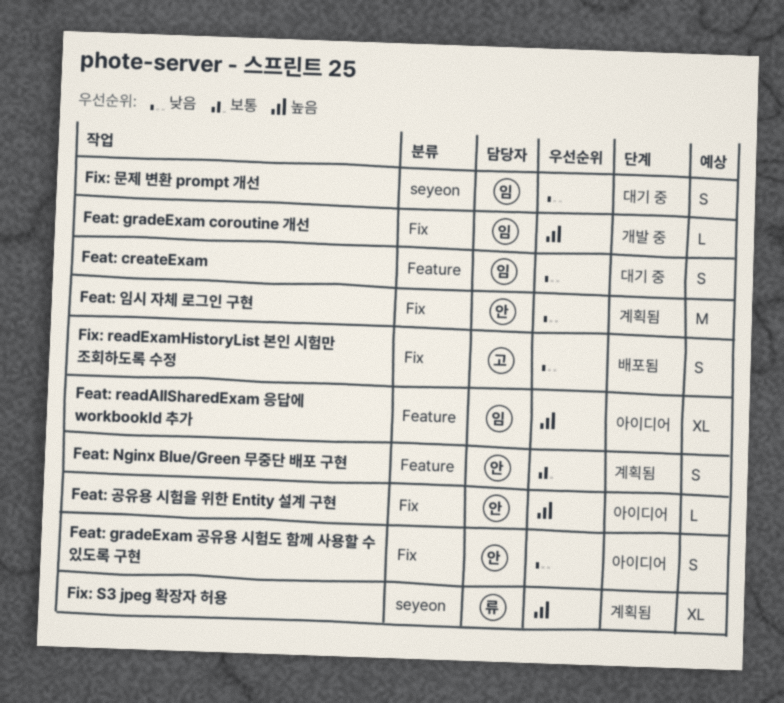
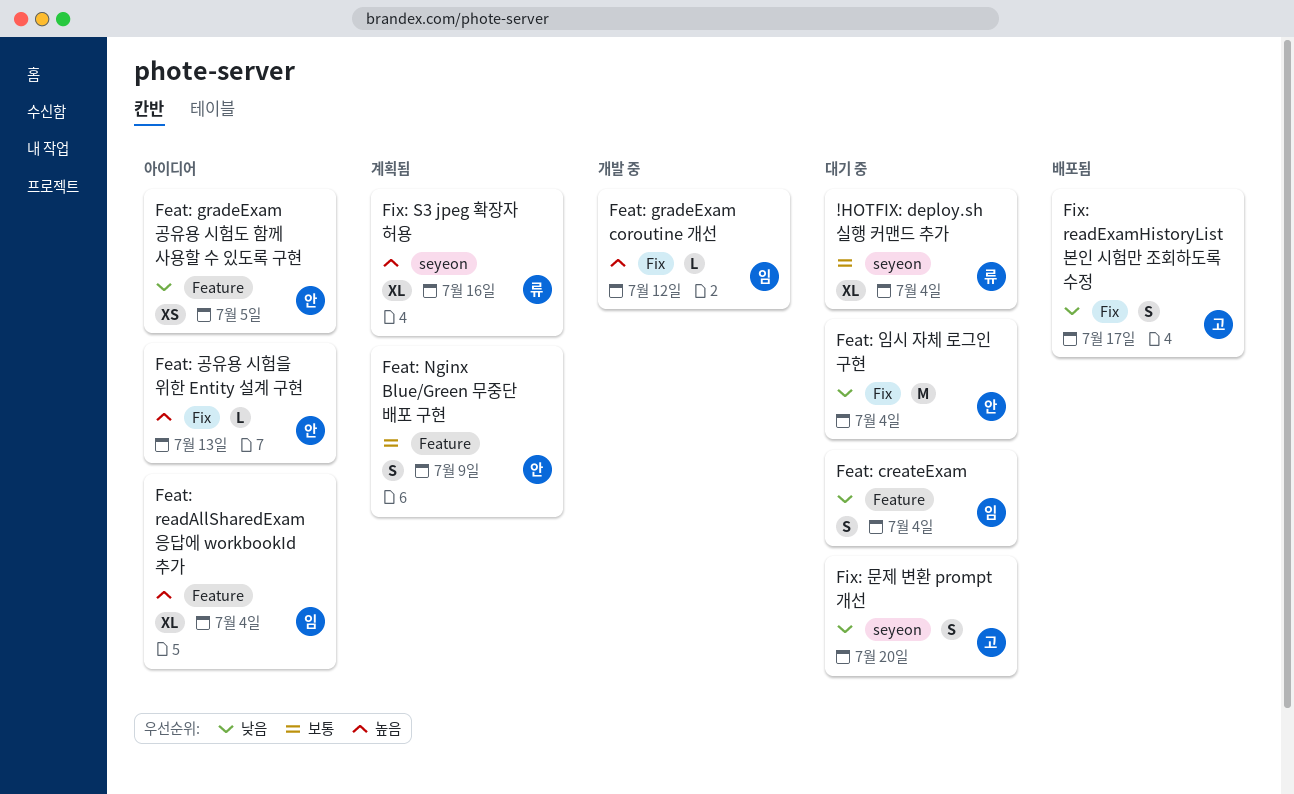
!HOTFIX: deploy.sh 실행 커맨드 추가: none -> present
Feat: gradeExam 공유용 시험도 함께 사용할 수 있도록 구현, label: Fix -> Feature
Feat: gradeExam 공유용 시험도 함께 사용할 수 있도록 구현, estimate: S -> XS
Feat: 임시 자체 로그인 구현, status: 계획됨 -> 대기 중
Fix: 문제 변환 prompt 개선, owner: 임 -> 고

